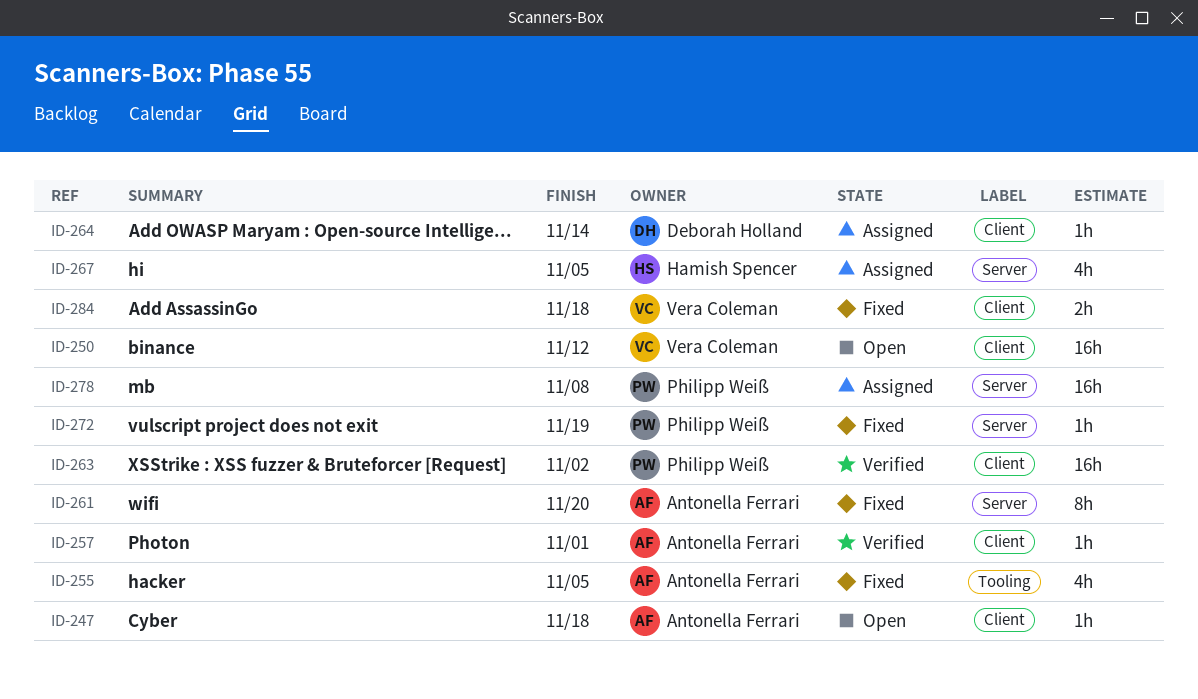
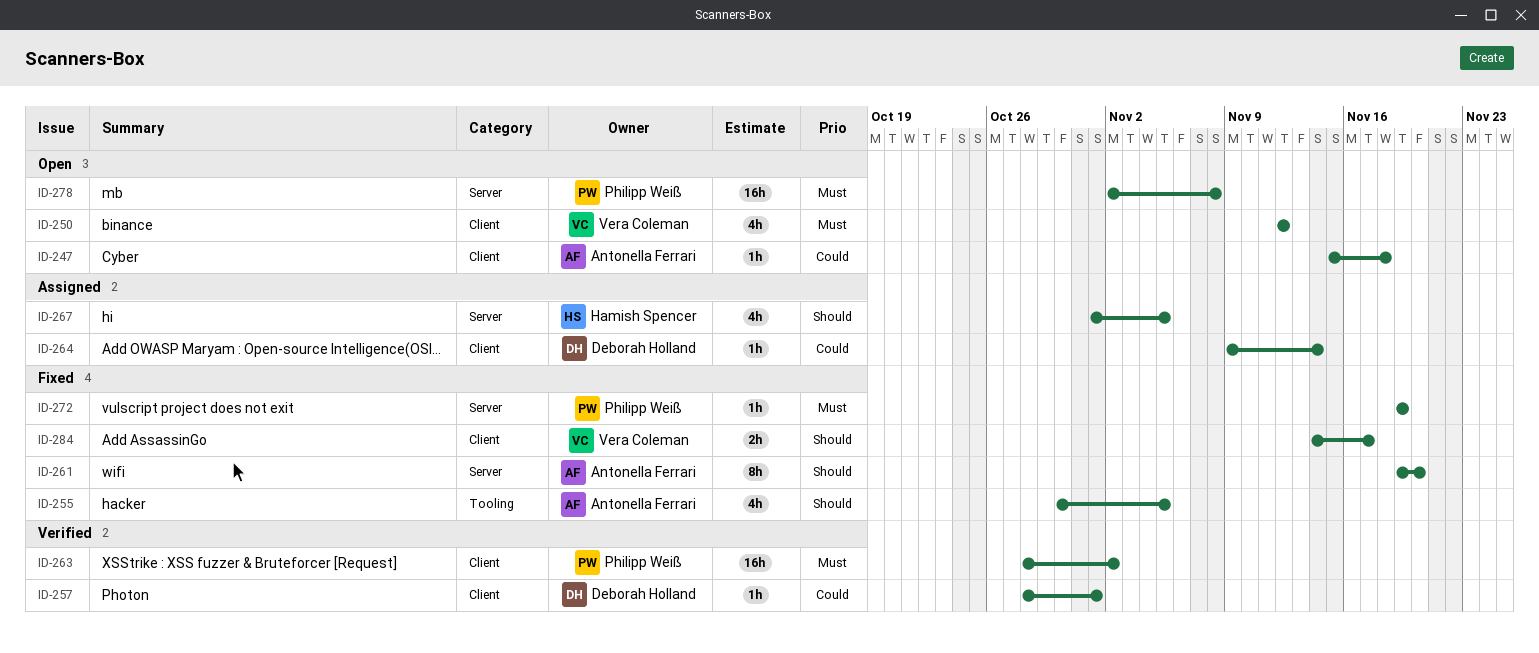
ID-250, estimate: 16h -> 4h
ID-257, owner: Antonella Ferrari -> Deborah Holland
ID-278, status: Assigned -> Open
ID-284, due: Nov 18 -> Nov 17

